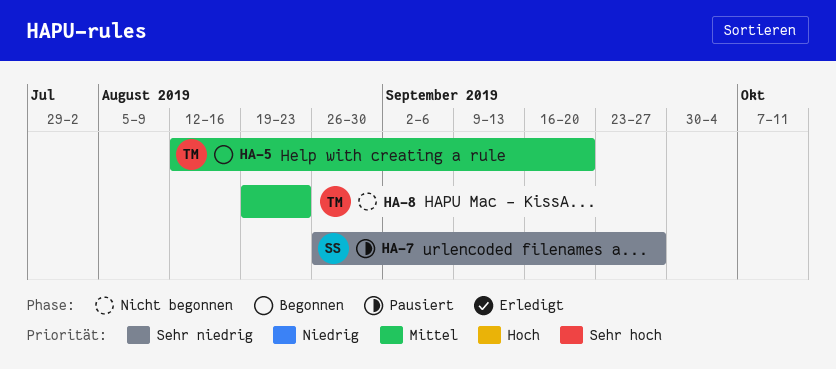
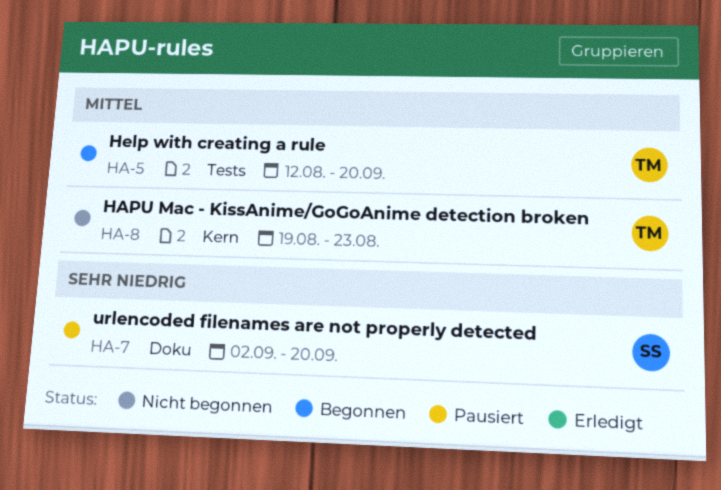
HA-7, start: Aug 26 -> Sep 2
HA-7, due: Sep 27 -> Sep 20

